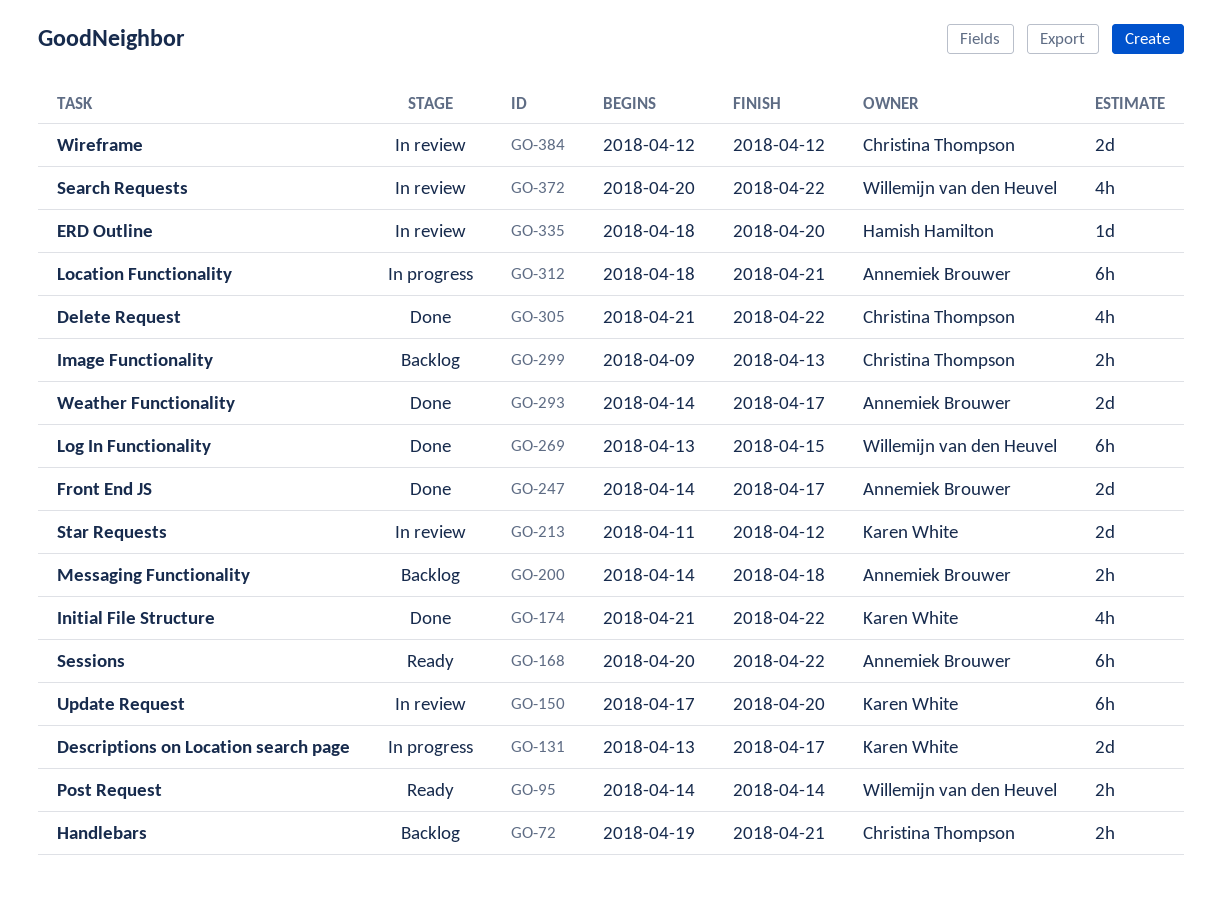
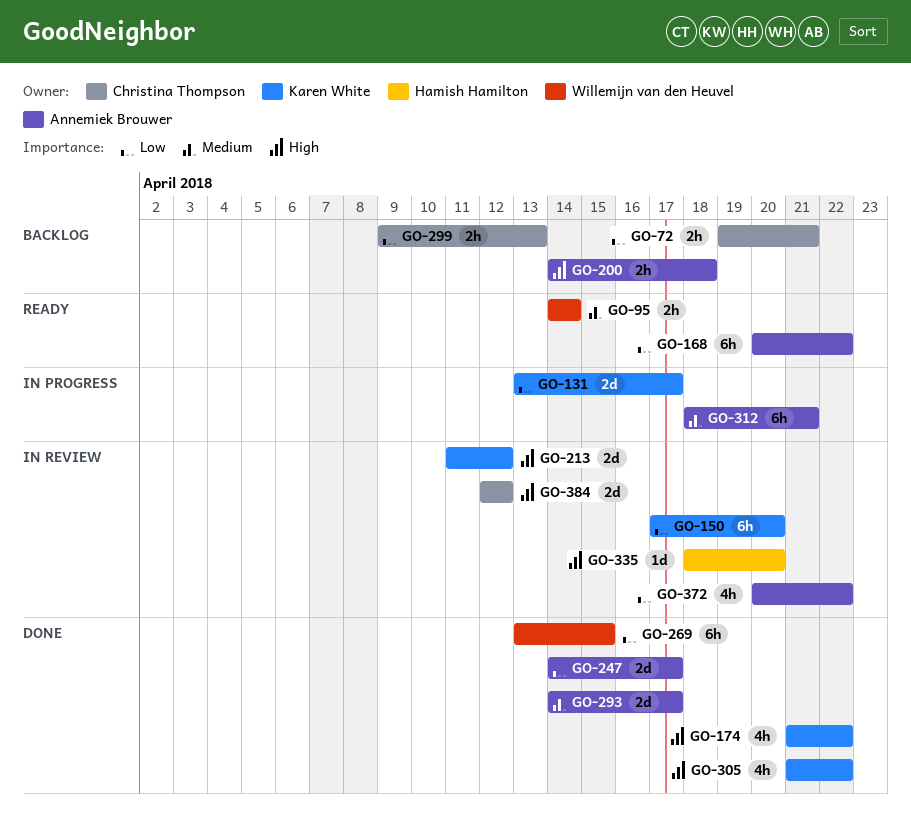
GO-305, owner: Christina Thompson -> Karen White
GO-372, owner: Willemijn van den Heuvel -> Annemiek Brouwer

